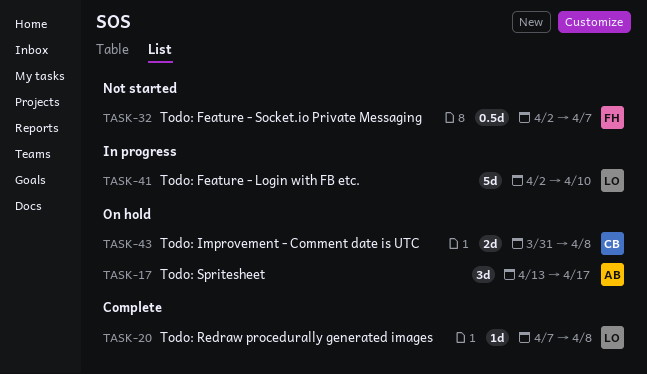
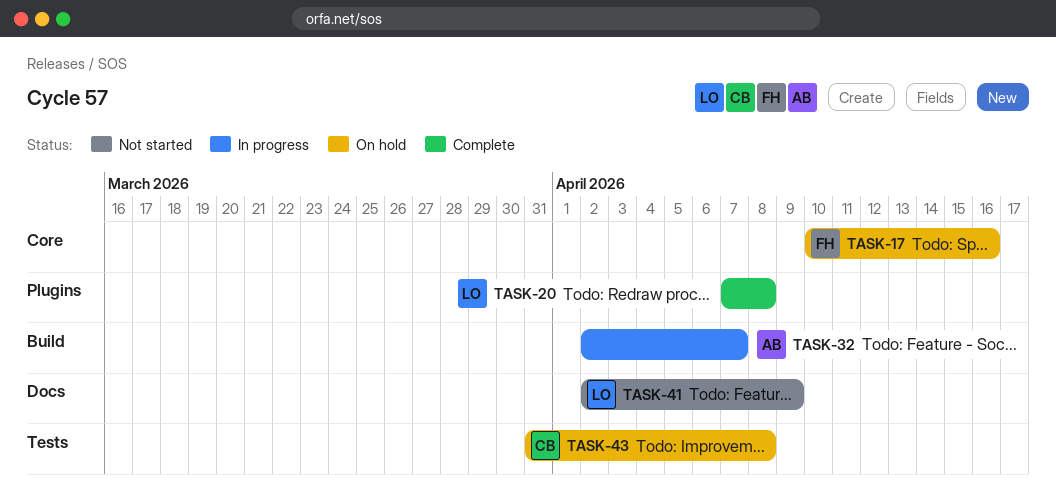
TASK-17, owner: AB -> FH
TASK-17, start: Apr 13 -> Apr 10
TASK-17, due: Apr 17 -> Apr 16
TASK-32, status: Not started -> In progress
TASK-32, owner: FH -> AB
TASK-41, status: In progress -> Not started
TASK-41, due: Apr 10 -> Apr 9

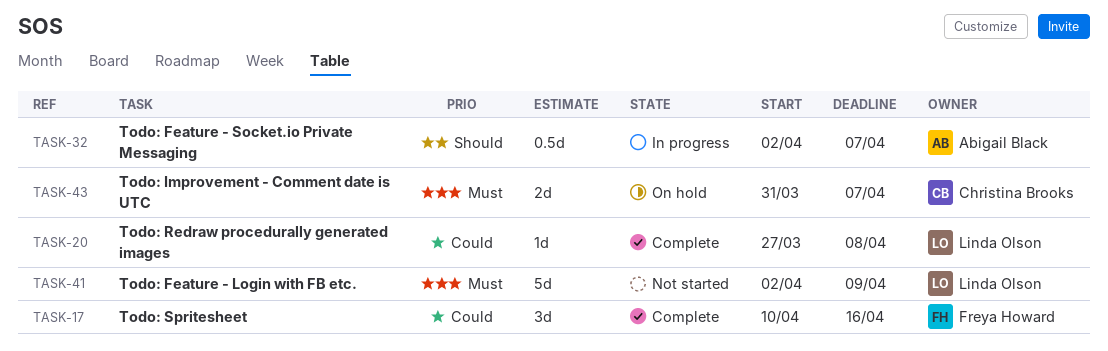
TASK-17, status: On hold -> Complete
TASK-20, start: Apr 7 -> Mar 27
TASK-43, due: Apr 8 -> Apr 7

